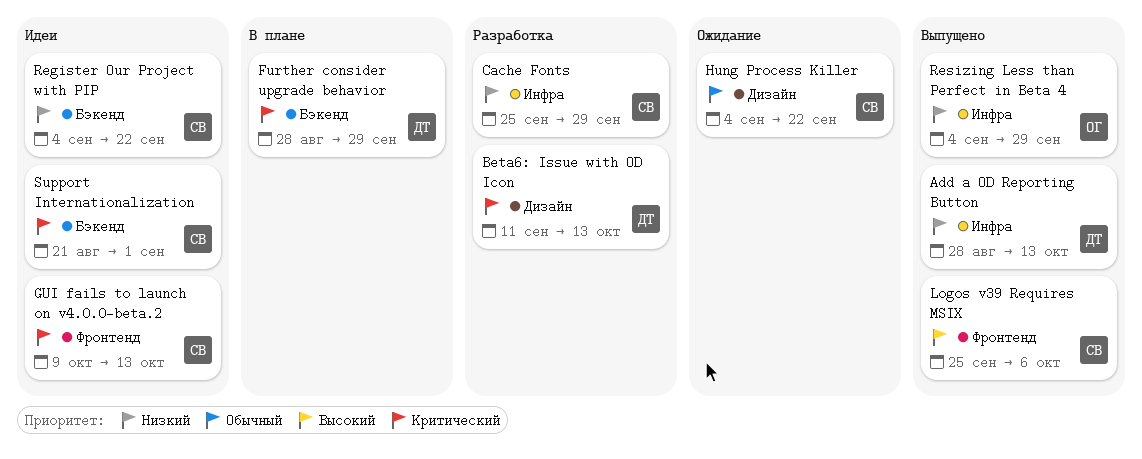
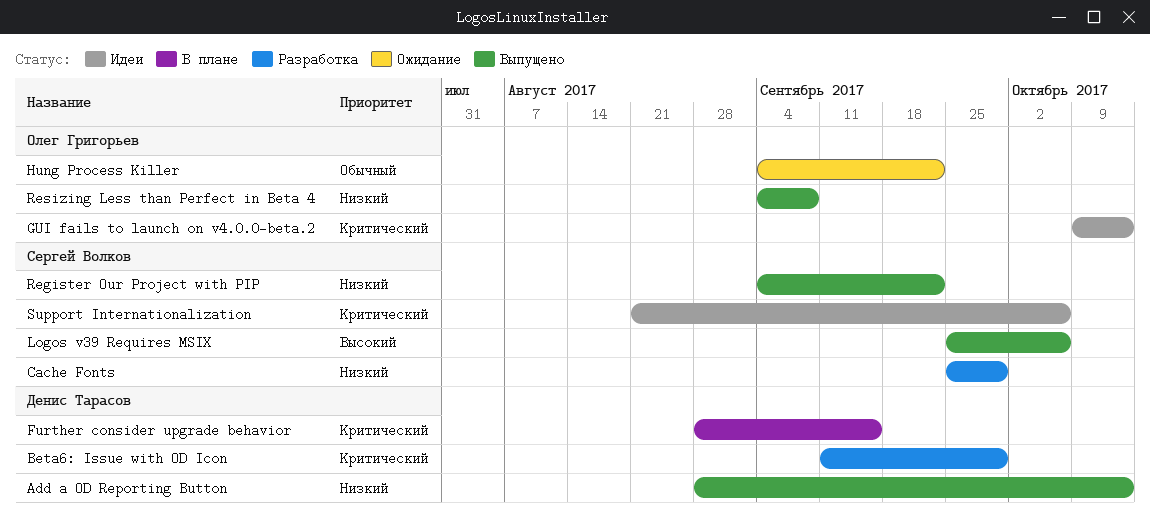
Beta6: Issue with OD Icon, due: Oct 13 -> Sep 29
Further consider upgrade behavior, due: Sep 29 -> Sep 15
GUI fails to launch on v4.0.0-beta.2, owner: Сергей Волков -> Олег Григорьев
Hung Process Killer, owner: Сергей Волков -> Олег Григорьев
Register Our Project with PIP, status: Идеи -> Выпущено
Resizing Less than Perfect in Beta 4, due: Sep 29 -> Sep 8
Support Internationalization, due: Sep 1 -> Oct 6

